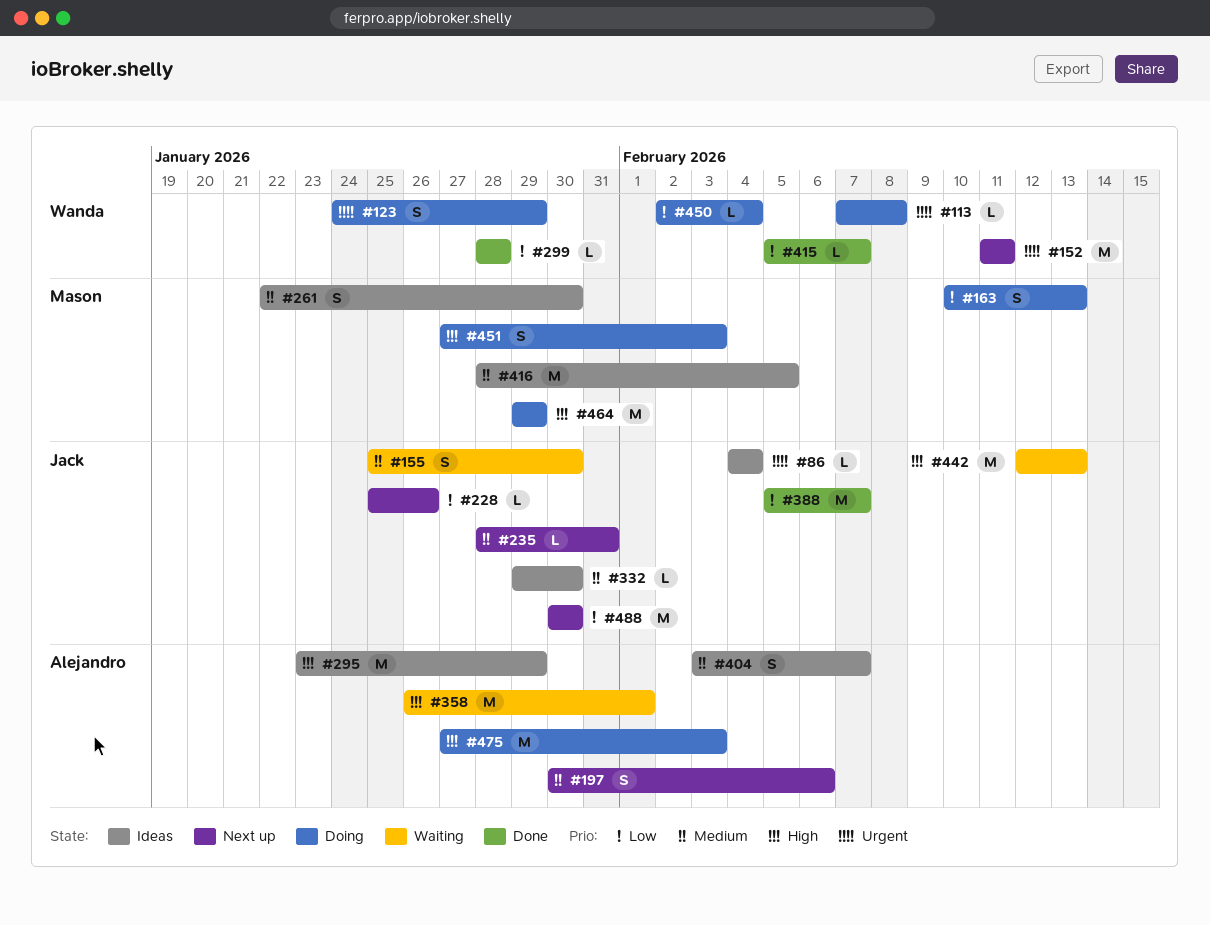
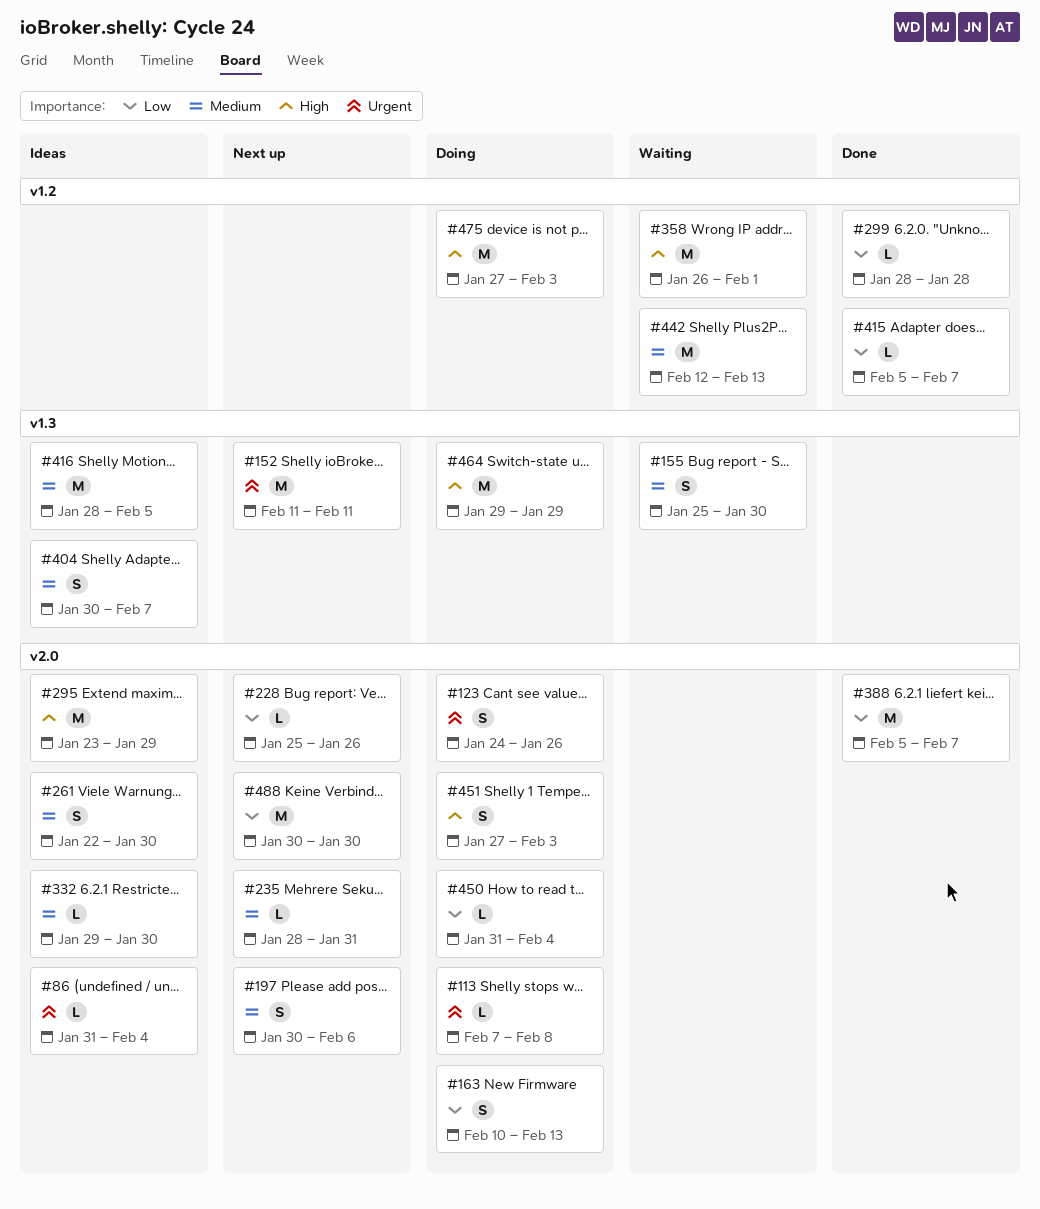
#86, start: Feb 4 -> Jan 31
#123, due: Jan 29 -> Jan 26
#404, start: Feb 3 -> Jan 30
#442, priority: High -> Medium
#450, start: Feb 2 -> Jan 31

